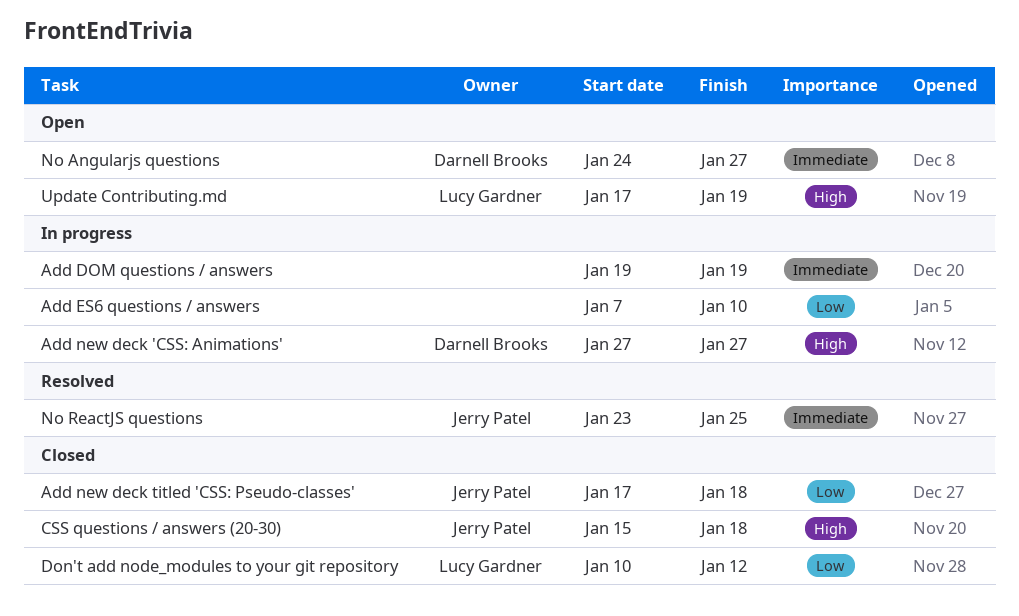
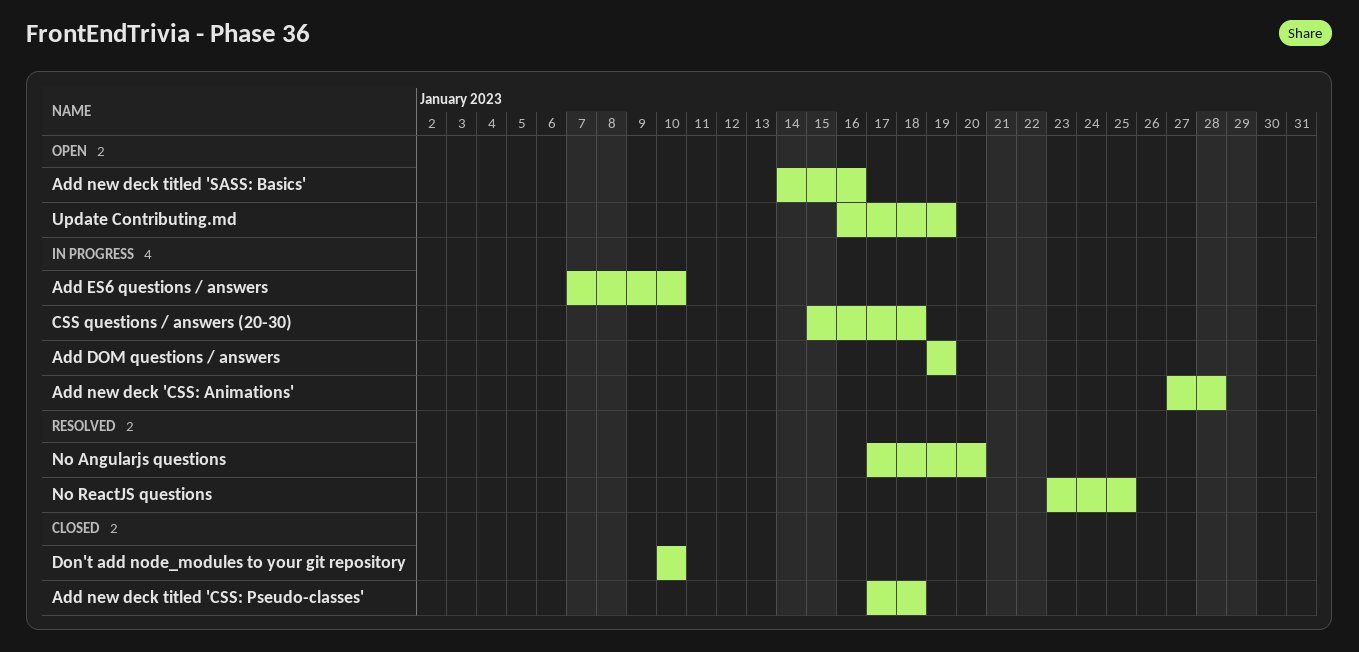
Add new deck 'CSS: Animations', due: Jan 27 -> Jan 28
Add new deck titled 'SASS: Basics': none -> present
CSS questions / answers (20-30), status: Closed -> In progress
Don't add node_modules to your git repository, due: Jan 12 -> Jan 10
No Angularjs questions, status: Open -> Resolved
No Angularjs questions, start: Jan 24 -> Jan 17
No Angularjs questions, due: Jan 27 -> Jan 20
Update Contributing.md, start: Jan 17 -> Jan 16

